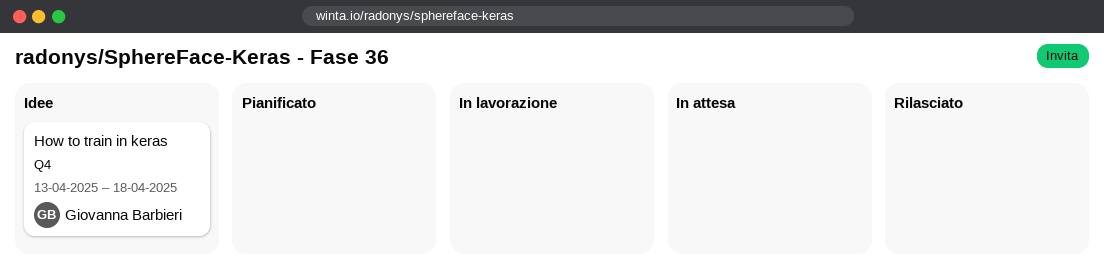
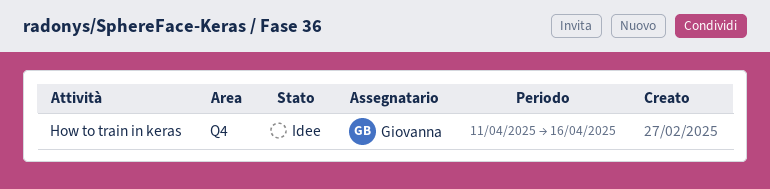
How to train in keras, start: Apr 13 -> Apr 11
How to train in keras, due: Apr 18 -> Apr 16

